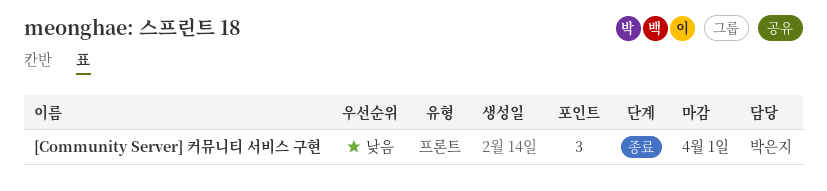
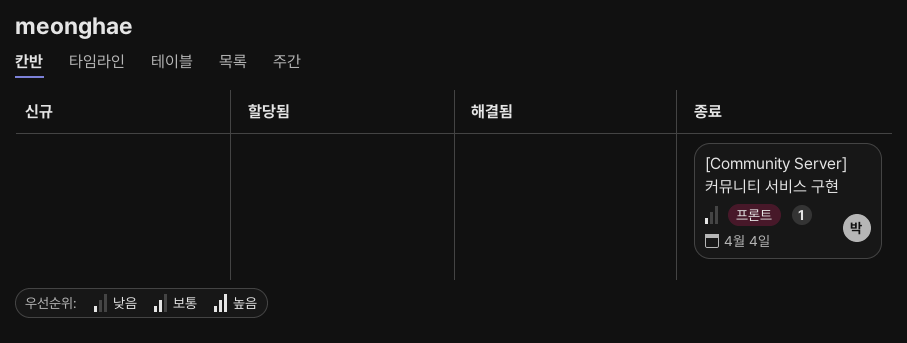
[Community Server] 커뮤니티 서비스 구현, estimate: 3 -> 1
[Community Server] 커뮤니티 서비스 구현, due: Apr 1 -> Apr 4

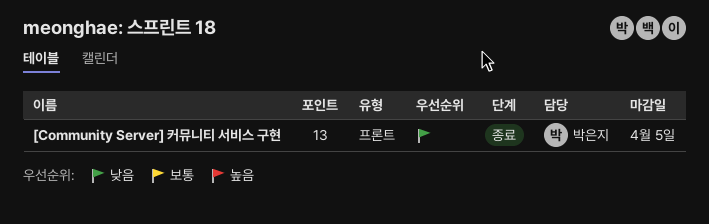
[Community Server] 커뮤니티 서비스 구현, estimate: 1 -> 13
[Community Server] 커뮤니티 서비스 구현, due: Apr 4 -> Apr 5

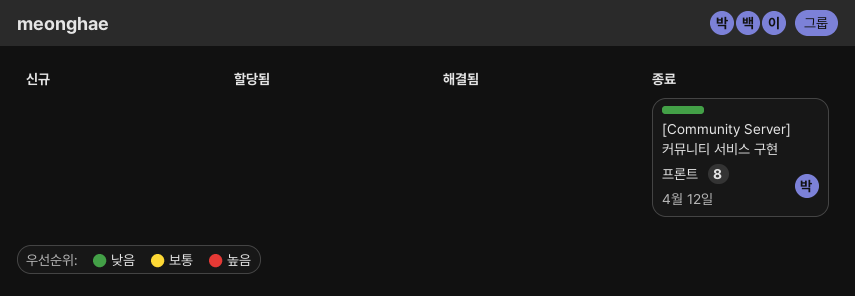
[Community Server] 커뮤니티 서비스 구현, estimate: 13 -> 8
[Community Server] 커뮤니티 서비스 구현, due: Apr 5 -> Apr 12

